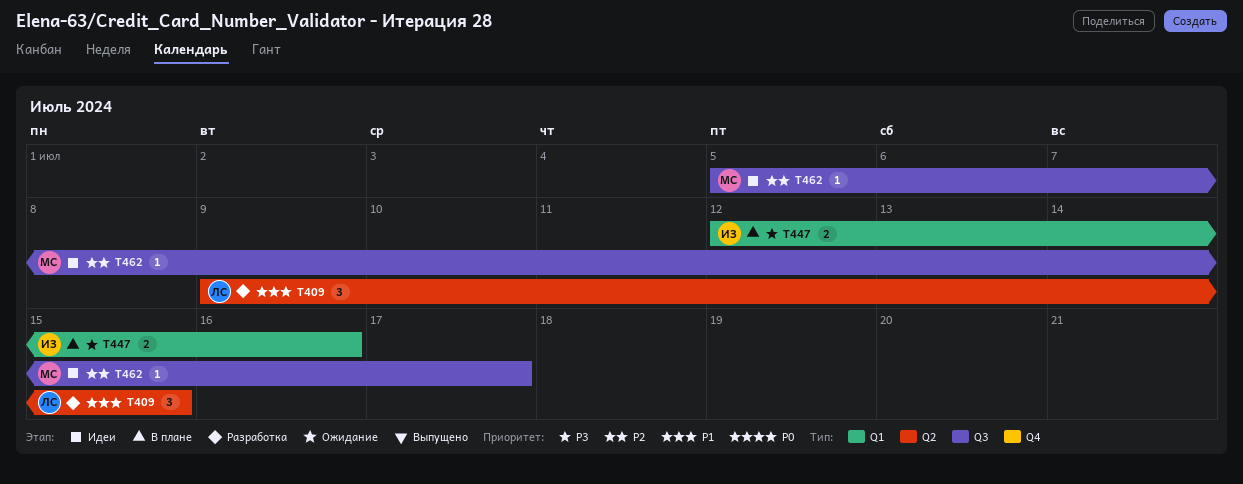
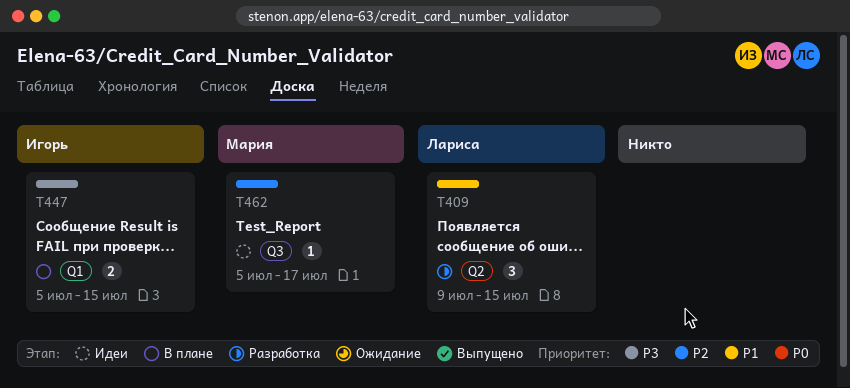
T447, start: Jul 12 -> Jul 5
T447, due: Jul 16 -> Jul 15

